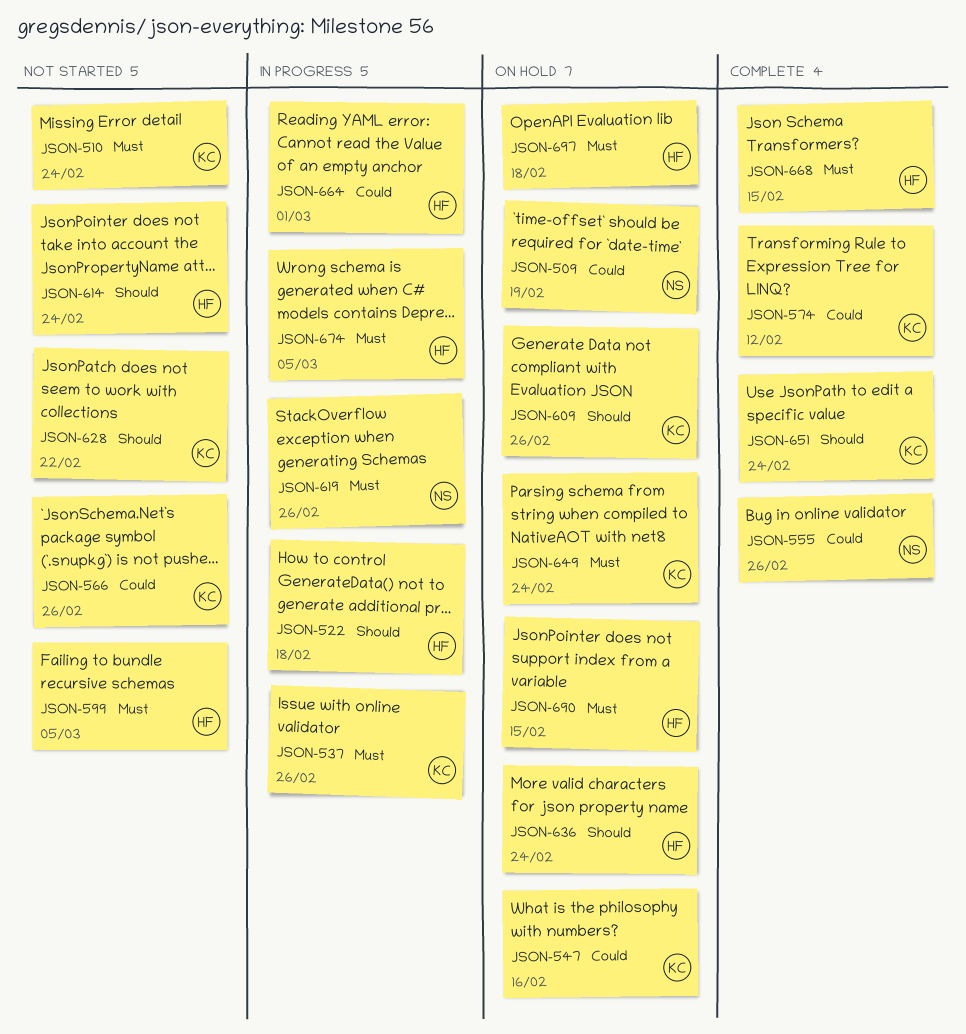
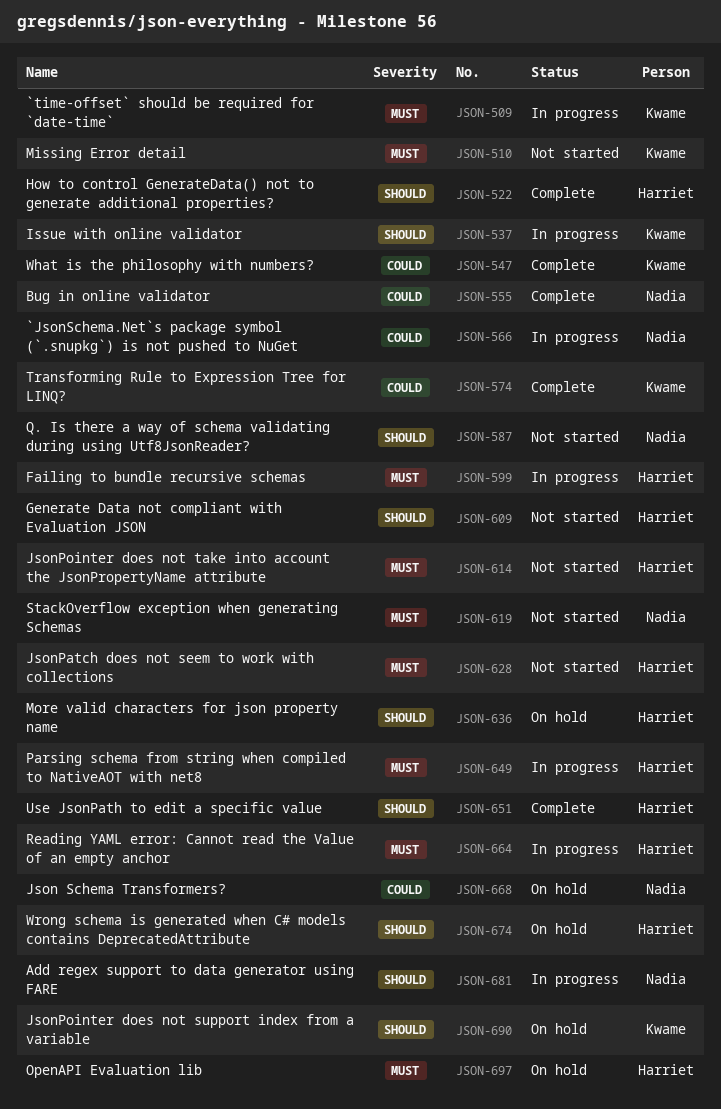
JSON-509, status: On hold -> In progress
JSON-509, owner: Nadia -> Kwame
JSON-509, priority: Could -> Must
JSON-522, status: In progress -> Complete
JSON-537, priority: Must -> Should
JSON-547, status: On hold -> Complete
JSON-566, status: Not started -> In progress
JSON-566, owner: Kwame -> Nadia
JSON-587: none -> present
JSON-599, status: Not started -> In progress
JSON-609, status: On hold -> Not started
JSON-609, owner: Kwame -> Harriet
JSON-614, priority: Should -> Must
JSON-619, status: In progress -> Not started
JSON-628, owner: Kwame -> Harriet
JSON-628, priority: Should -> Must
JSON-649, status: On hold -> In progress
JSON-649, owner: Kwame -> Harriet
JSON-651, owner: Kwame -> Harriet
JSON-664, priority: Could -> Must
JSON-668, status: Complete -> On hold
JSON-668, owner: Harriet -> Nadia
JSON-668, priority: Must -> Could
JSON-674, status: In progress -> On hold
JSON-674, priority: Must -> Should
JSON-681: none -> present
JSON-690, owner: Harriet -> Kwame
JSON-690, priority: Must -> Should

